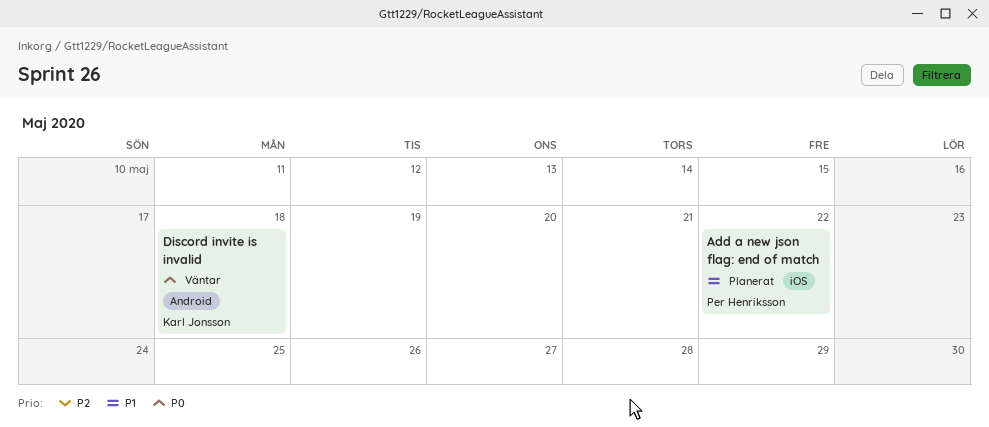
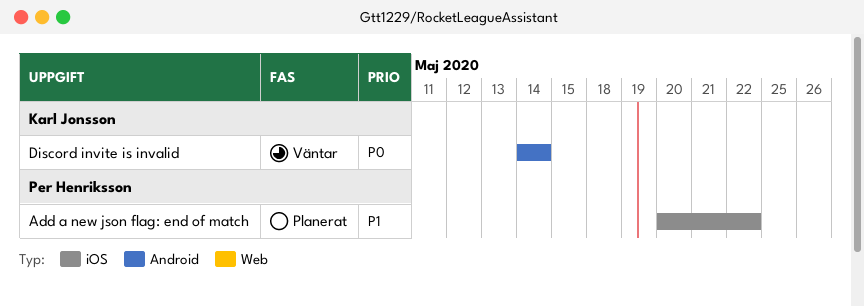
Discord invite is invalid, due: May 18 -> May 14

